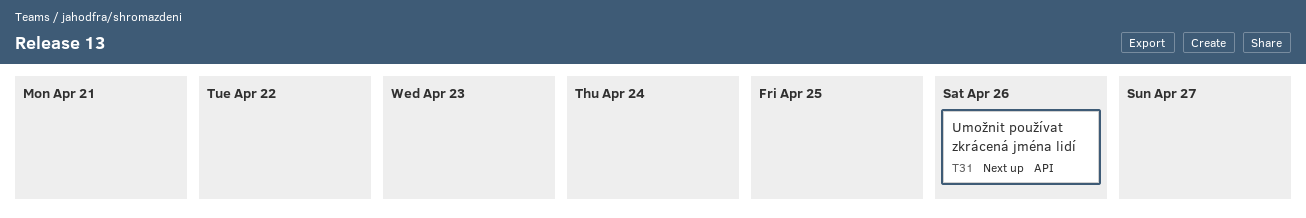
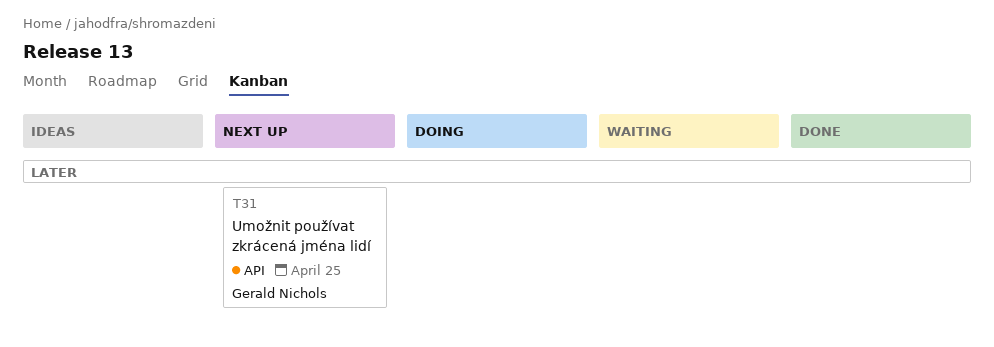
T31, due: Apr 26 -> Apr 25

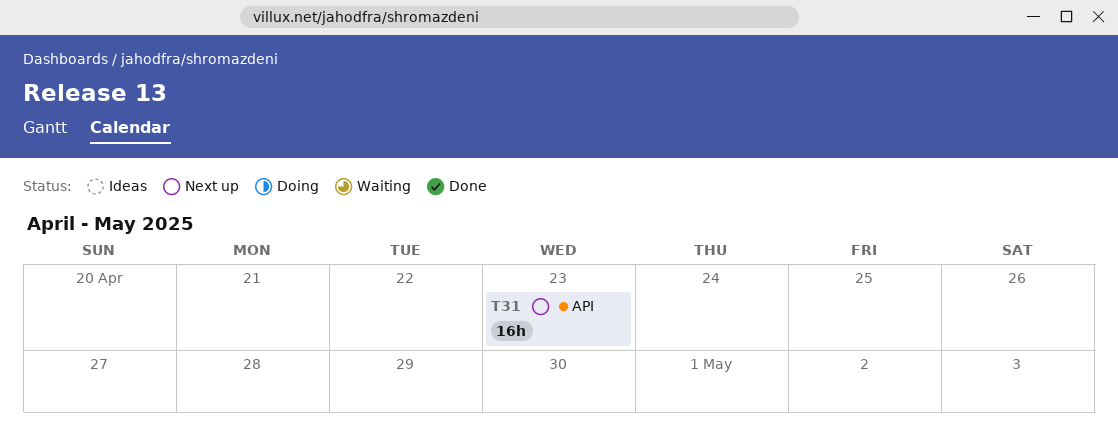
T31, due: Apr 25 -> Apr 23

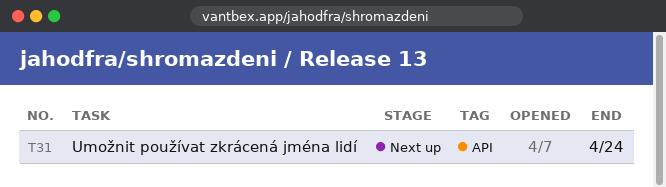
T31, due: Apr 23 -> Apr 24

